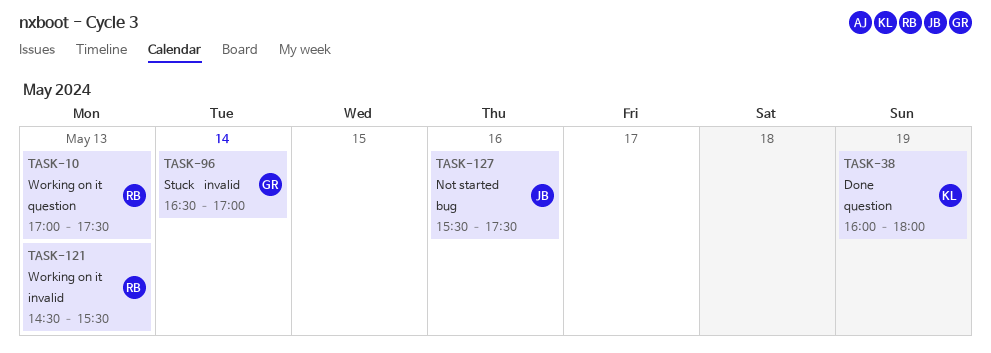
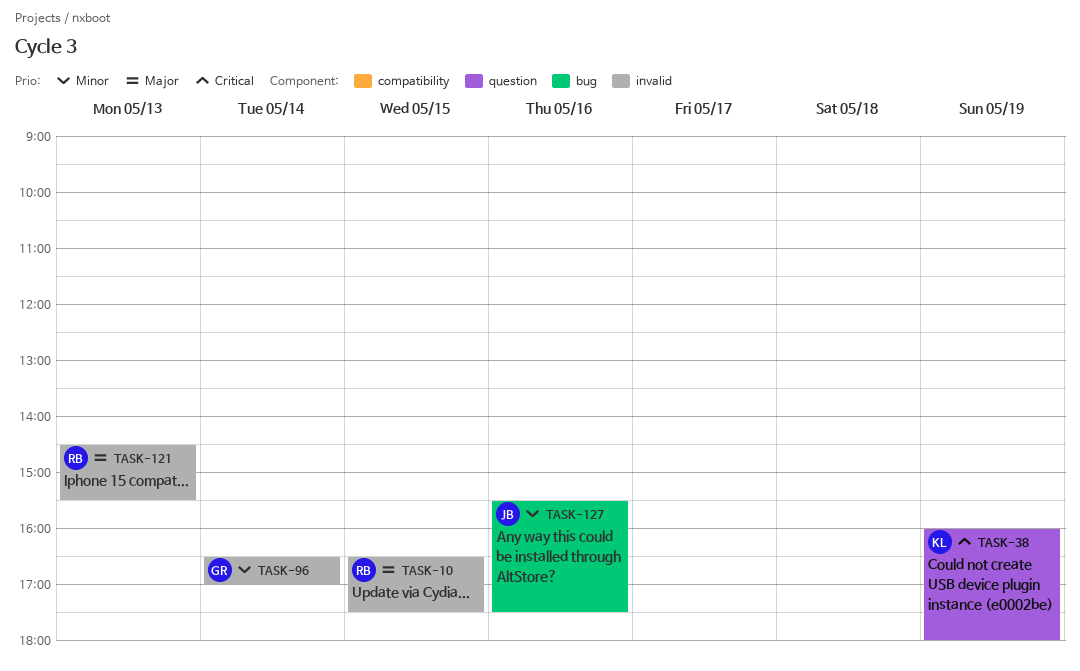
TASK-10, label: question -> invalid
TASK-10, day: May 13 -> May 15
TASK-10, begins: 17:00 -> 16:30

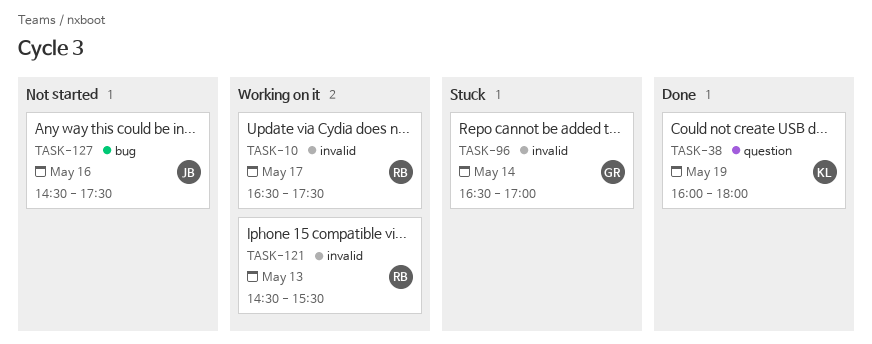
TASK-10, day: May 15 -> May 17
TASK-127, begins: 15:30 -> 14:30

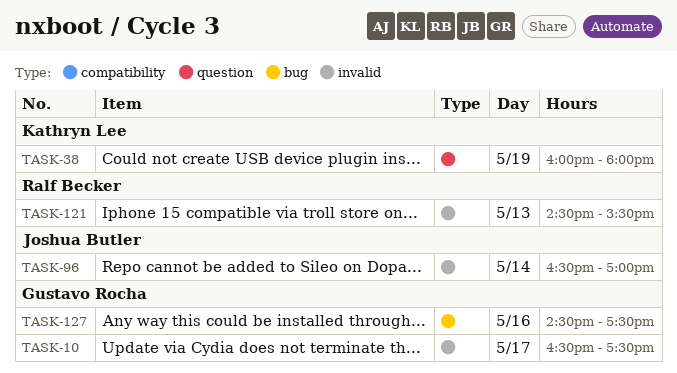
TASK-10, owner: Ralf Becker -> Gustavo Rocha
TASK-96, owner: Gustavo Rocha -> Joshua Butler
TASK-127, owner: Joshua Butler -> Gustavo Rocha

